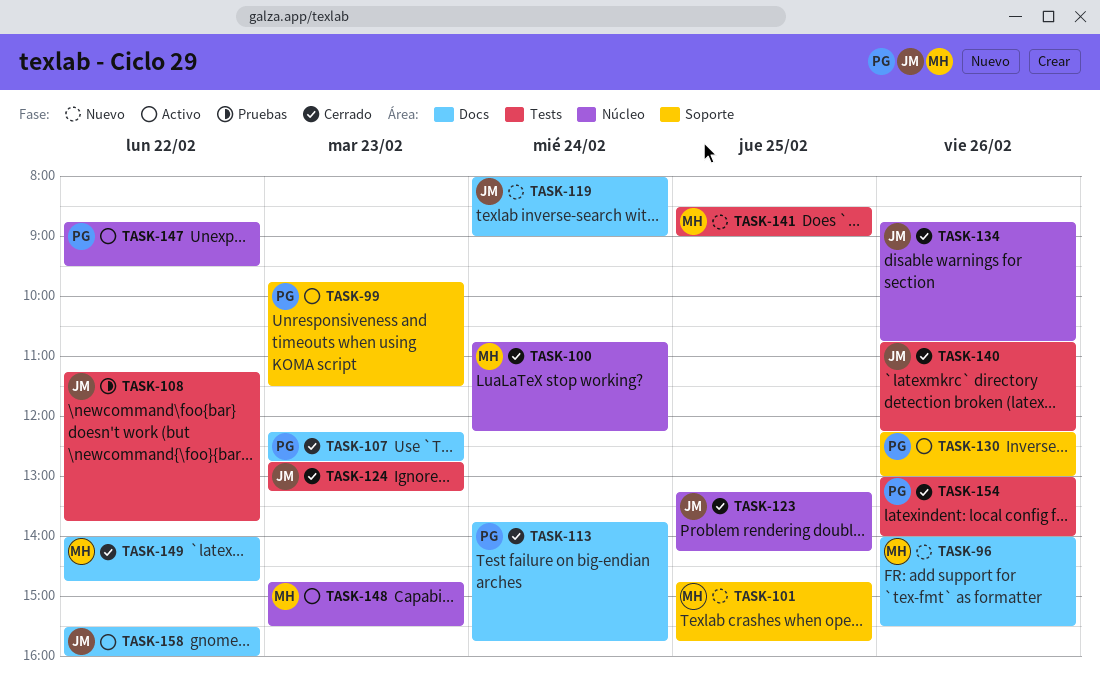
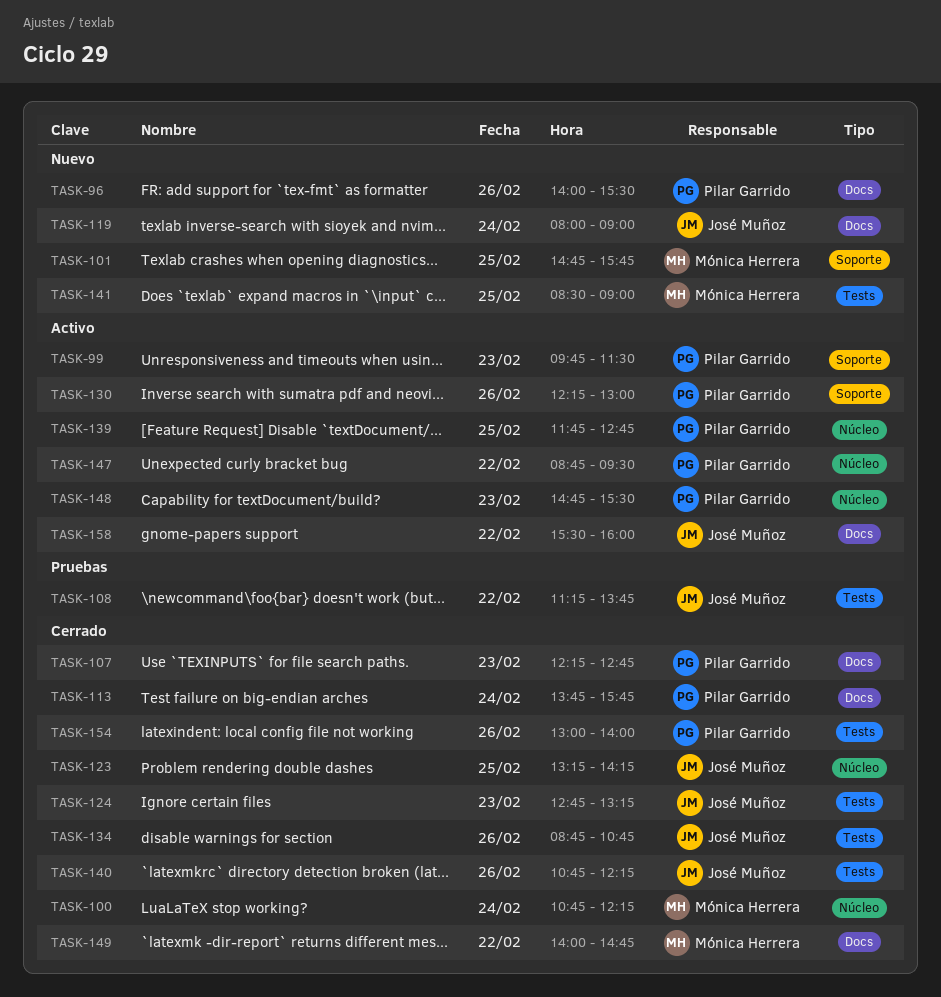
TASK-96, owner: Mónica Herrera -> Pilar Garrido
TASK-134, label: Núcleo -> Tests
TASK-139: none -> present
TASK-148, owner: Mónica Herrera -> Pilar Garrido

